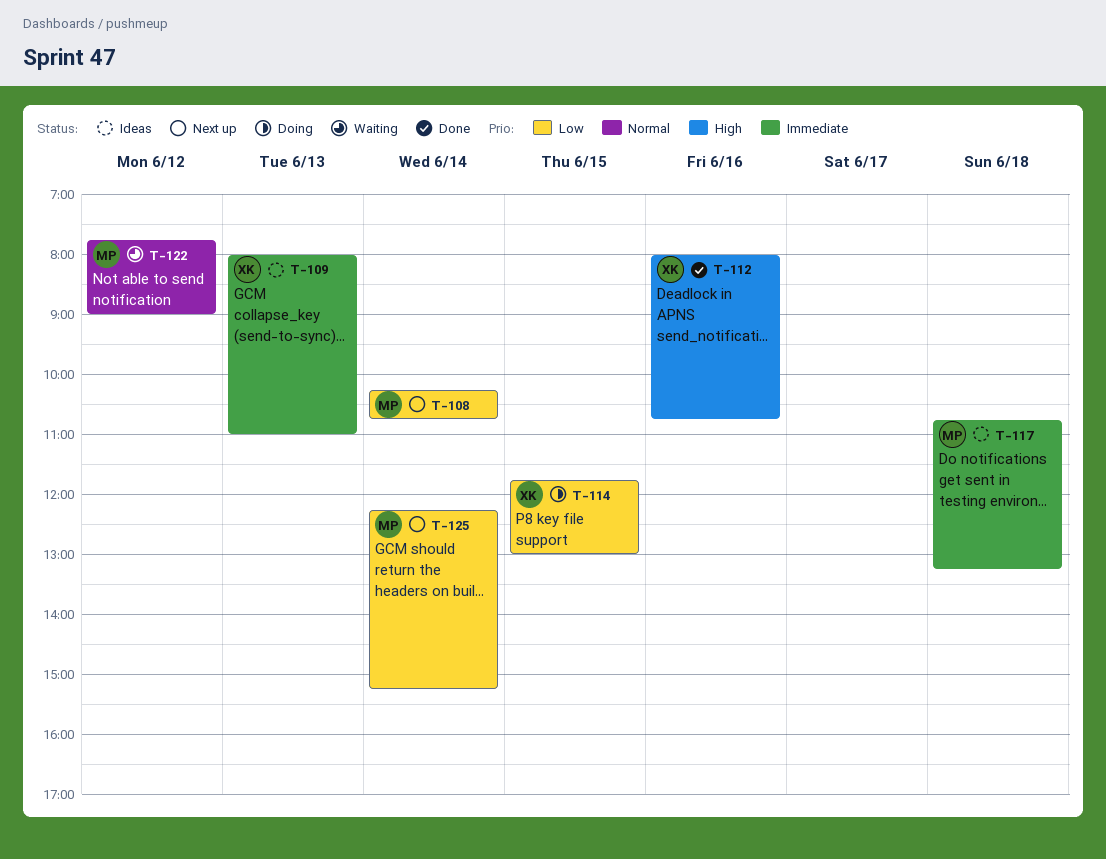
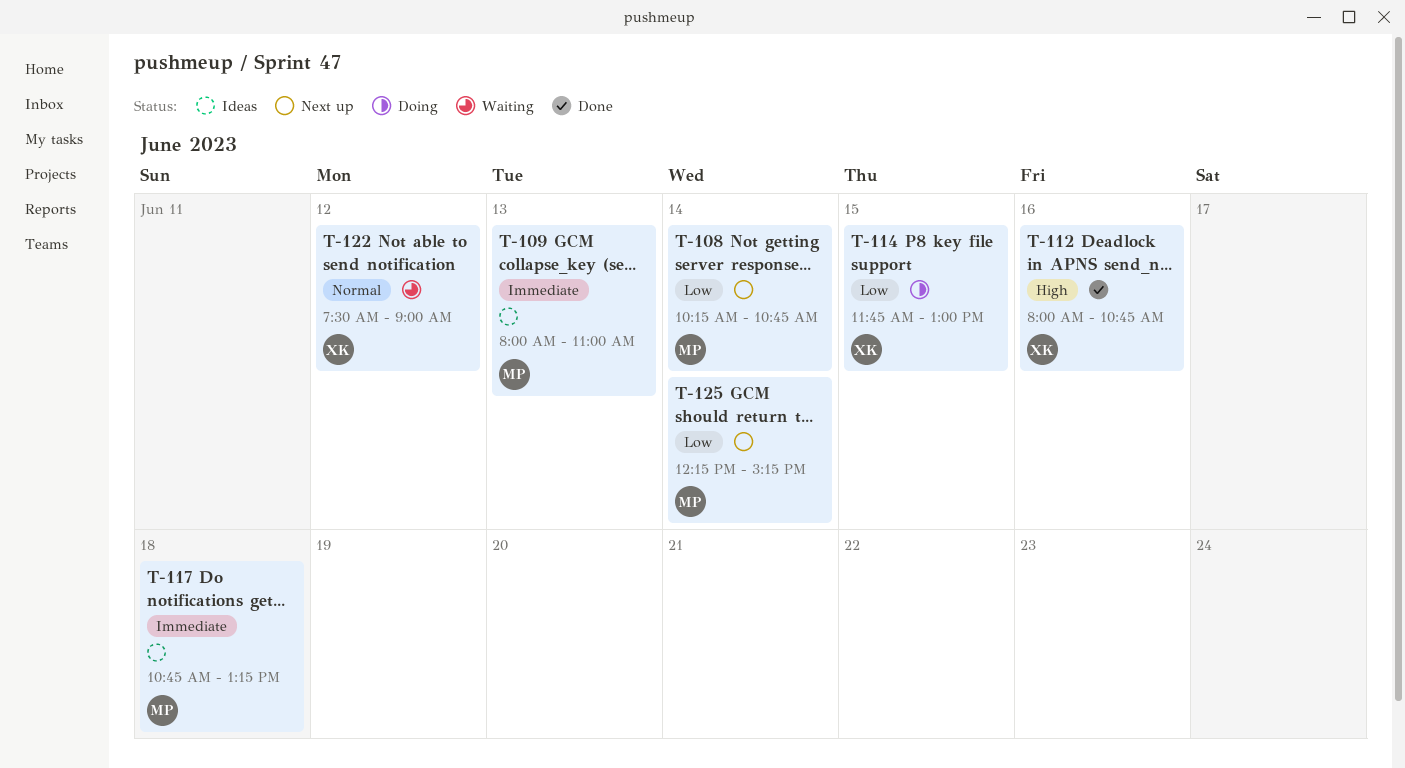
T-109, owner: XK -> MP
T-122, owner: MP -> XK
T-122, begins: 07:45 -> 07:30

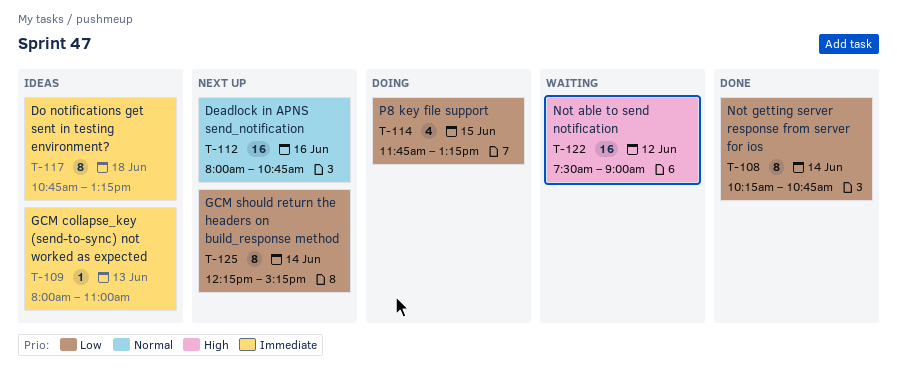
T-108, status: Next up -> Done
T-112, status: Done -> Next up
T-112, priority: High -> Normal
T-114, ends: 13:00 -> 13:15
T-122, priority: Normal -> High

